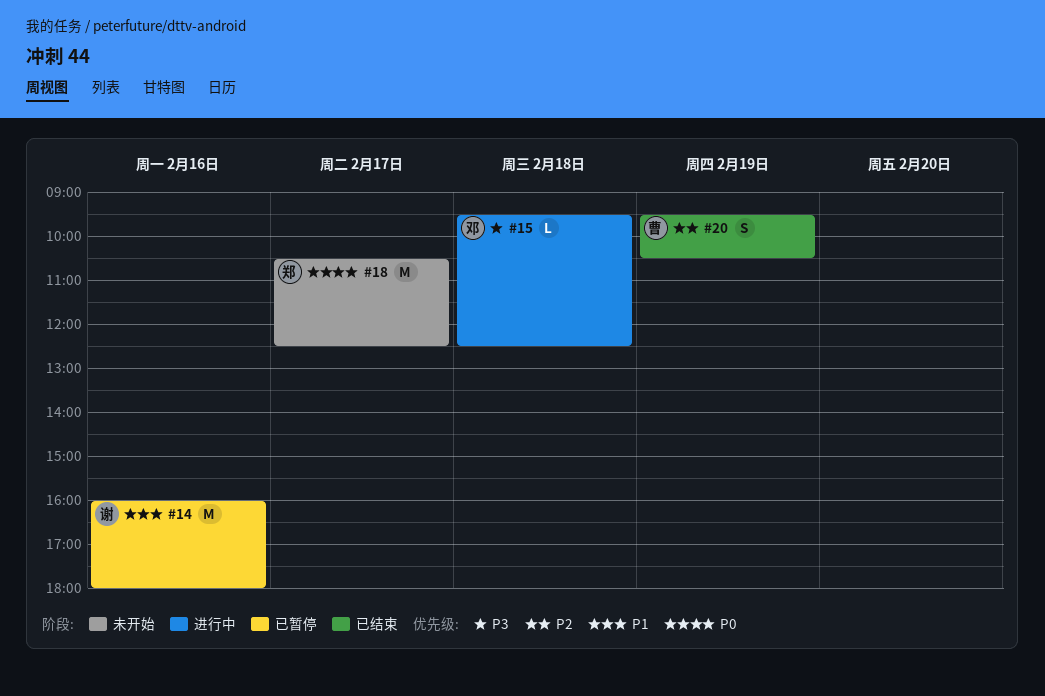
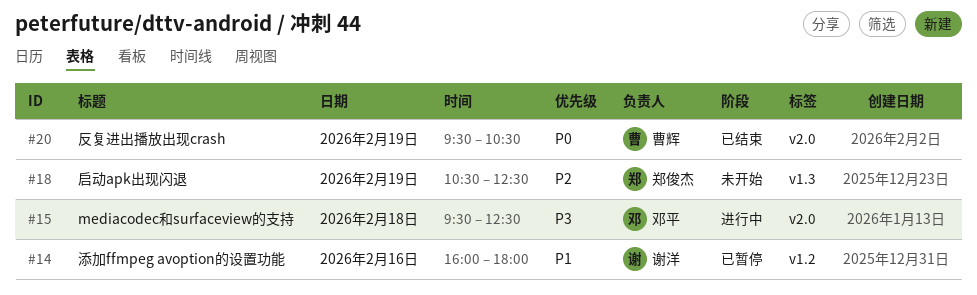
#18, priority: P0 -> P2
#18, day: Feb 17 -> Feb 19
#20, priority: P2 -> P0

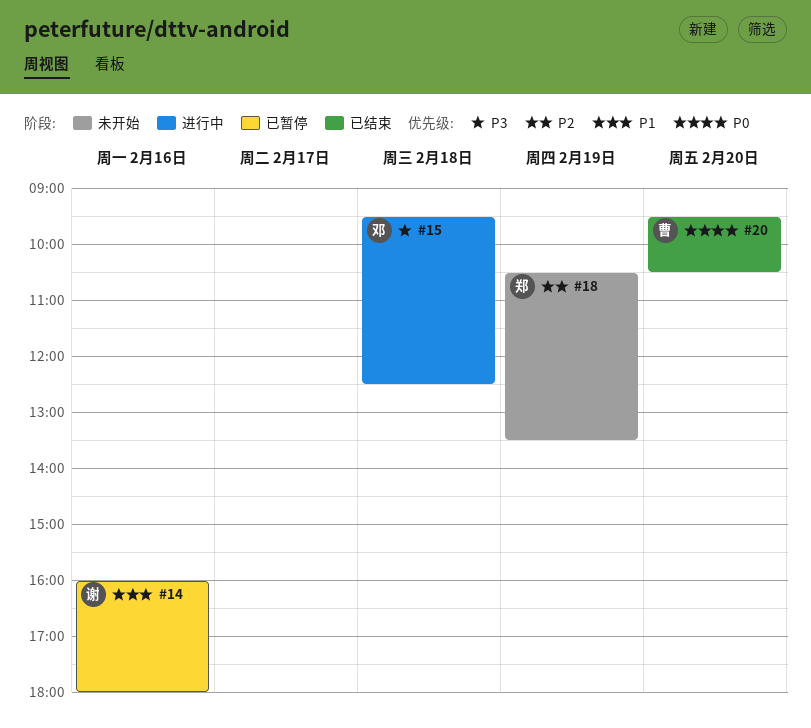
#18, ends: 12:30 -> 13:30
#20, day: Feb 19 -> Feb 20

